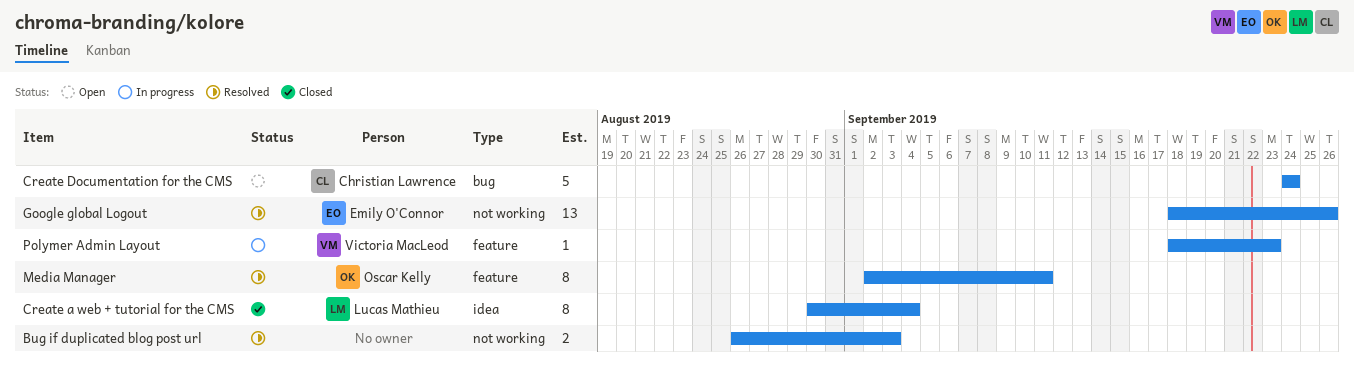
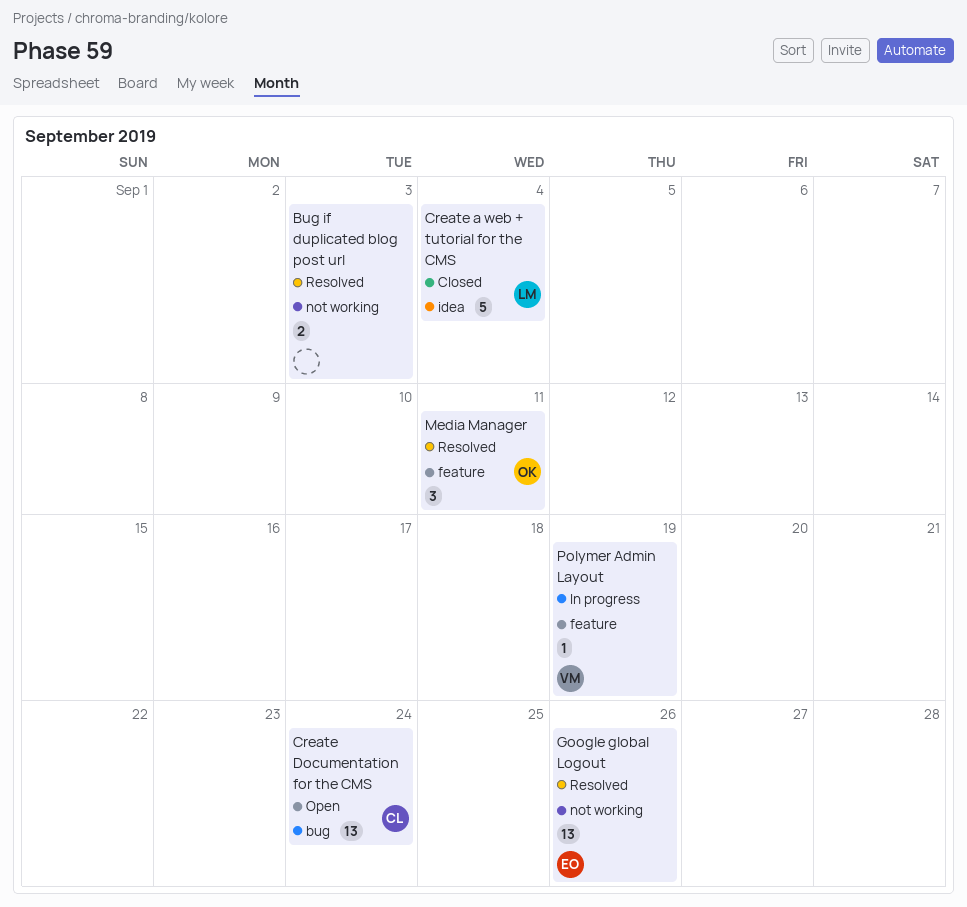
Create a web + tutorial for the CMS, estimate: 8 -> 5
Create Documentation for the CMS, estimate: 5 -> 13
Media Manager, estimate: 8 -> 3
Polymer Admin Layout, due: Sep 23 -> Sep 19

